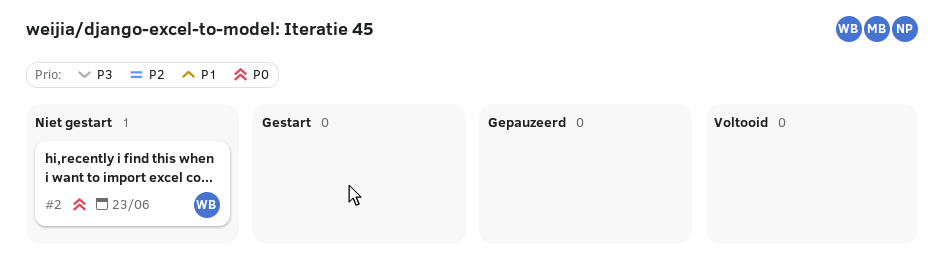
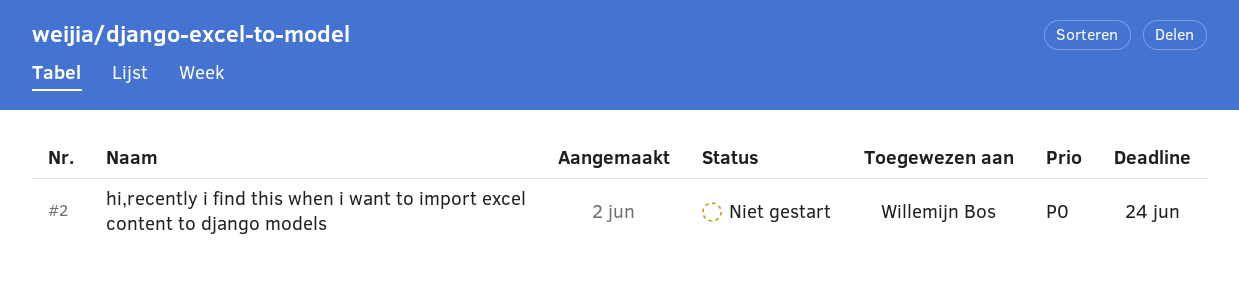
#2, due: Jun 23 -> Jun 24

